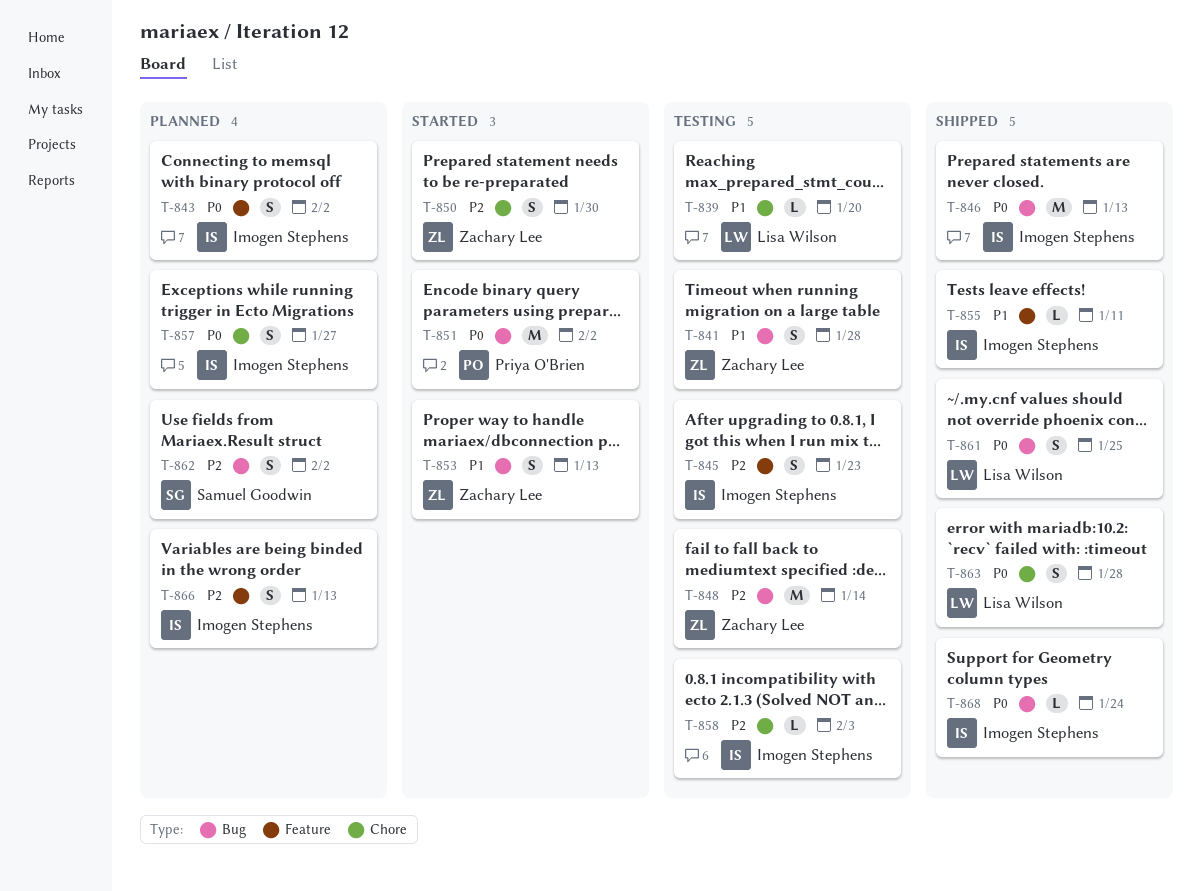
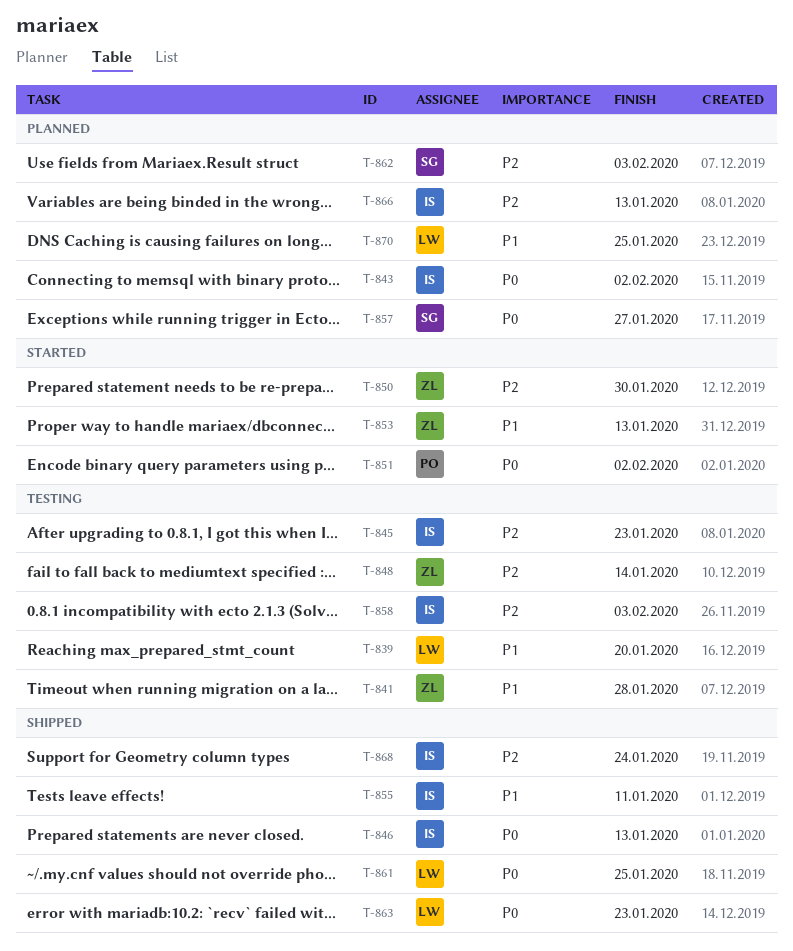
T-857, owner: Imogen Stephens -> Samuel Goodwin
T-862, due: Feb 2 -> Feb 3
T-863, due: Jan 28 -> Jan 23
T-868, priority: P0 -> P2
T-870: none -> present

